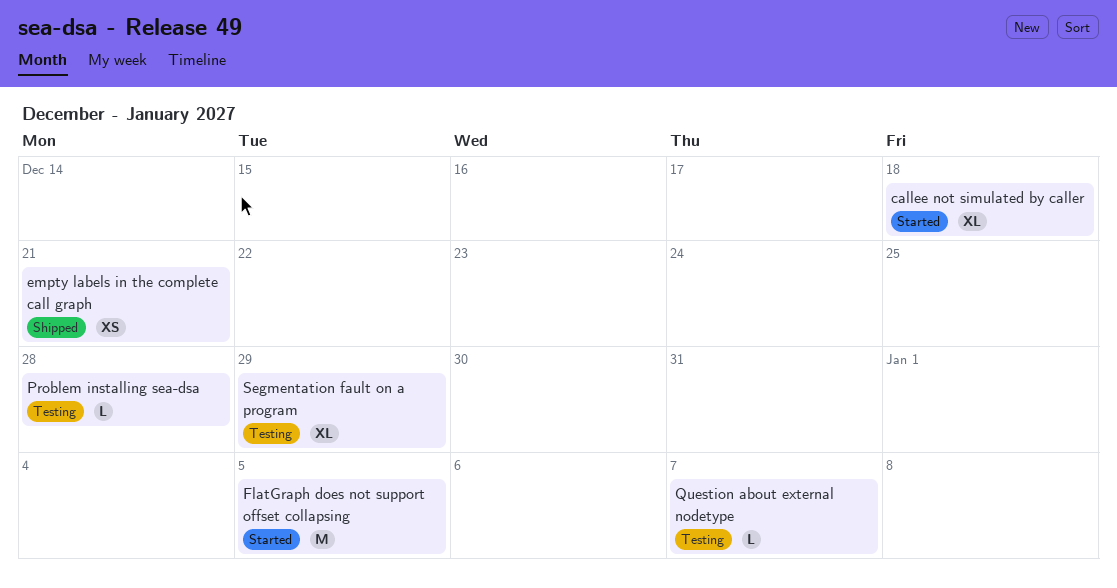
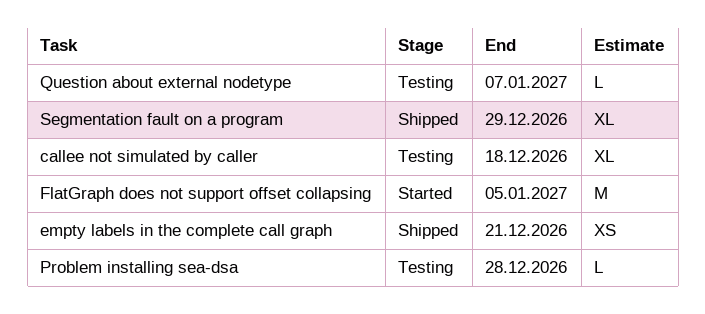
callee not simulated by caller, status: Started -> Testing
Segmentation fault on a program, status: Testing -> Shipped

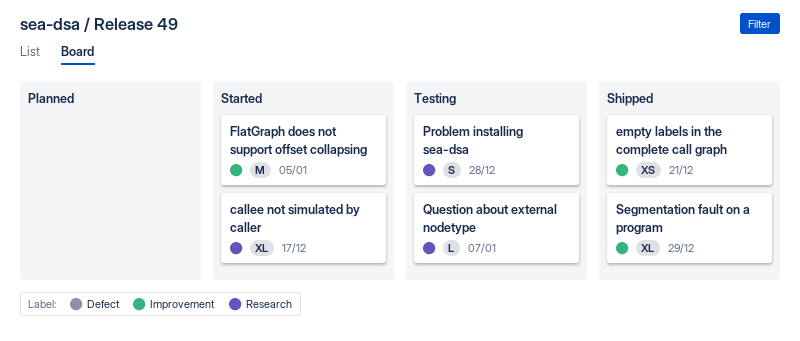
callee not simulated by caller, status: Testing -> Started
callee not simulated by caller, due: Dec 18 -> Dec 17
Problem installing sea-dsa, estimate: L -> S

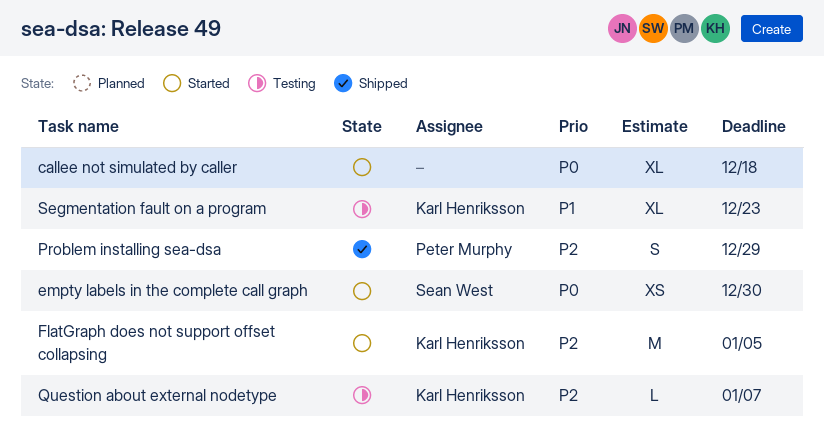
callee not simulated by caller, due: Dec 17 -> Dec 18
empty labels in the complete call graph, status: Shipped -> Started
empty labels in the complete call graph, due: Dec 21 -> Dec 30
Problem installing sea-dsa, status: Testing -> Shipped
Problem installing sea-dsa, due: Dec 28 -> Dec 29
Segmentation fault on a program, status: Shipped -> Testing
Segmentation fault on a program, due: Dec 29 -> Dec 23

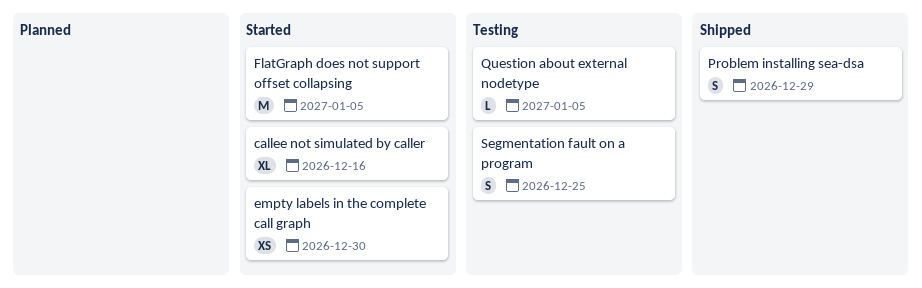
callee not simulated by caller, due: Dec 18 -> Dec 16
Question about external nodetype, due: Jan 7 -> Jan 5
Segmentation fault on a program, estimate: XL -> S
Segmentation fault on a program, due: Dec 23 -> Dec 25

